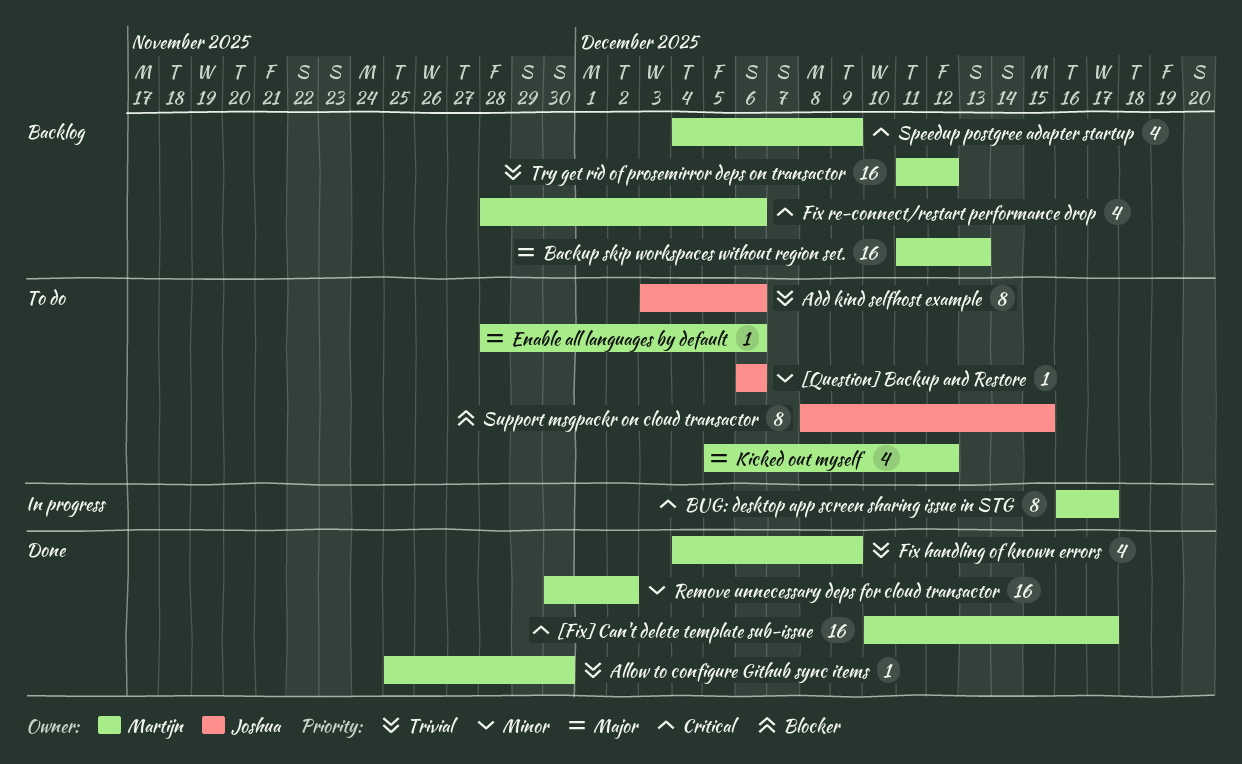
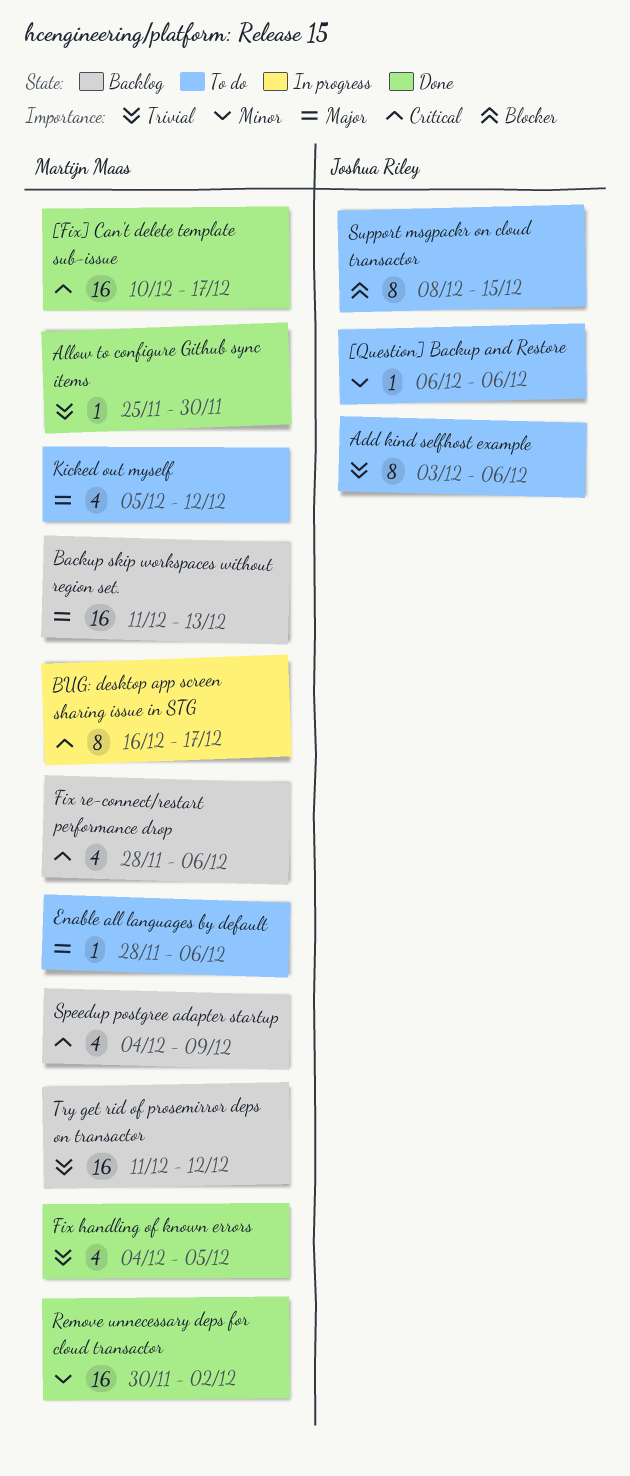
Fix handling of known errors, due: Dec 9 -> Dec 5

